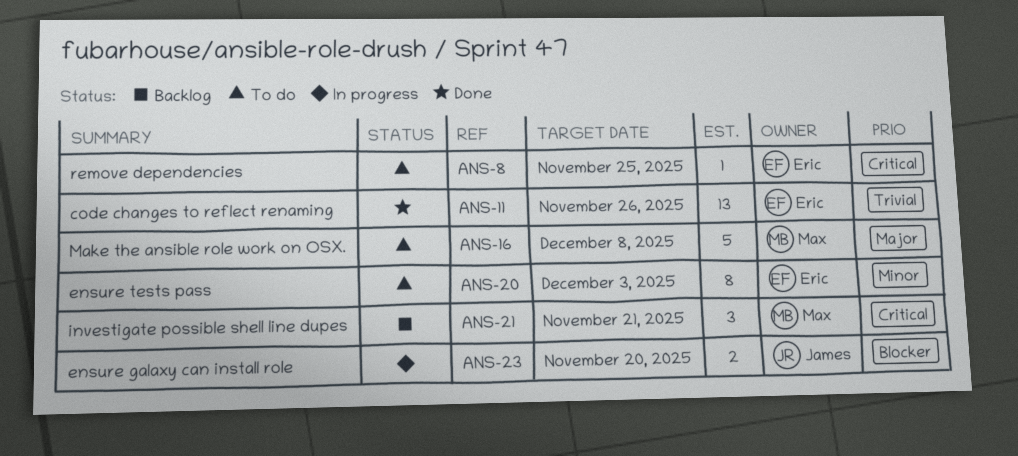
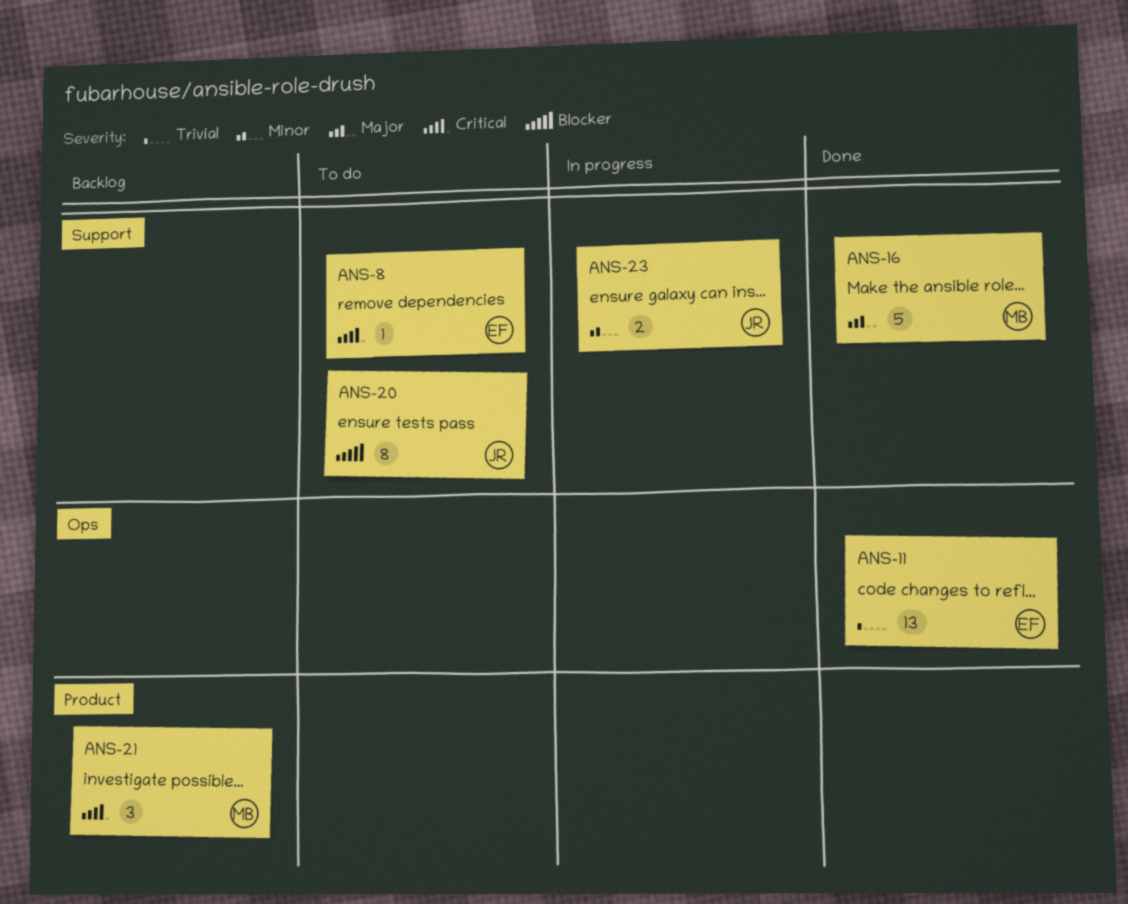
ANS-16, status: To do -> Done
ANS-20, owner: Eric -> James
ANS-20, priority: Minor -> Blocker
ANS-23, priority: Blocker -> Minor

